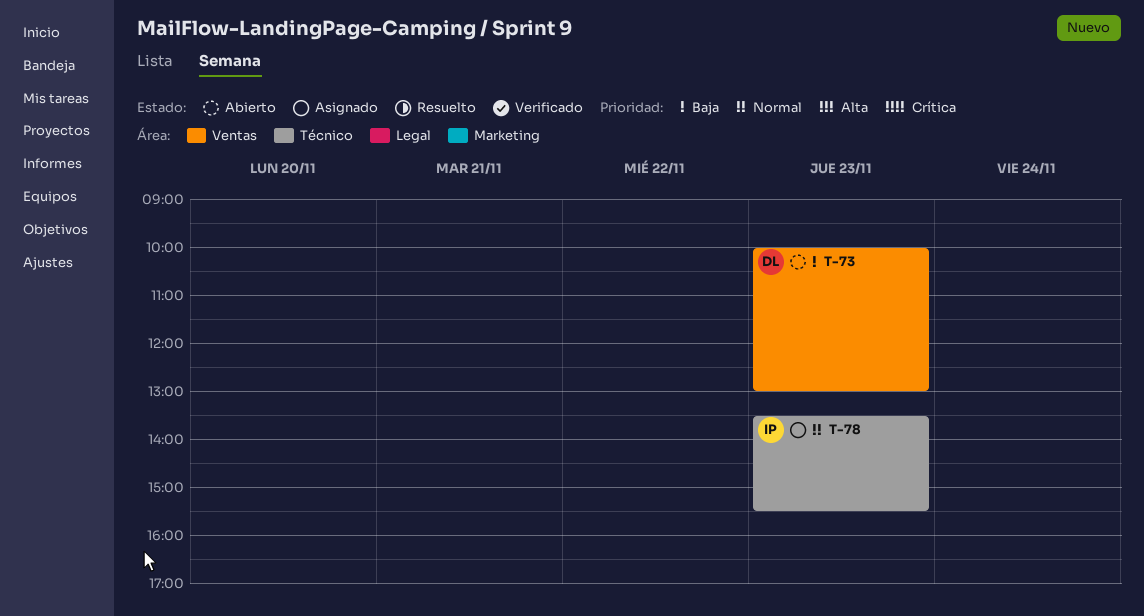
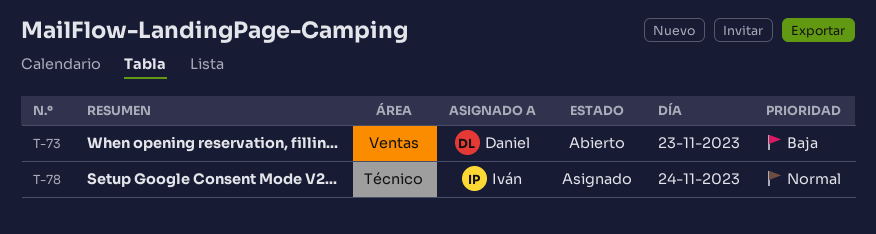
T-78, day: Nov 23 -> Nov 24

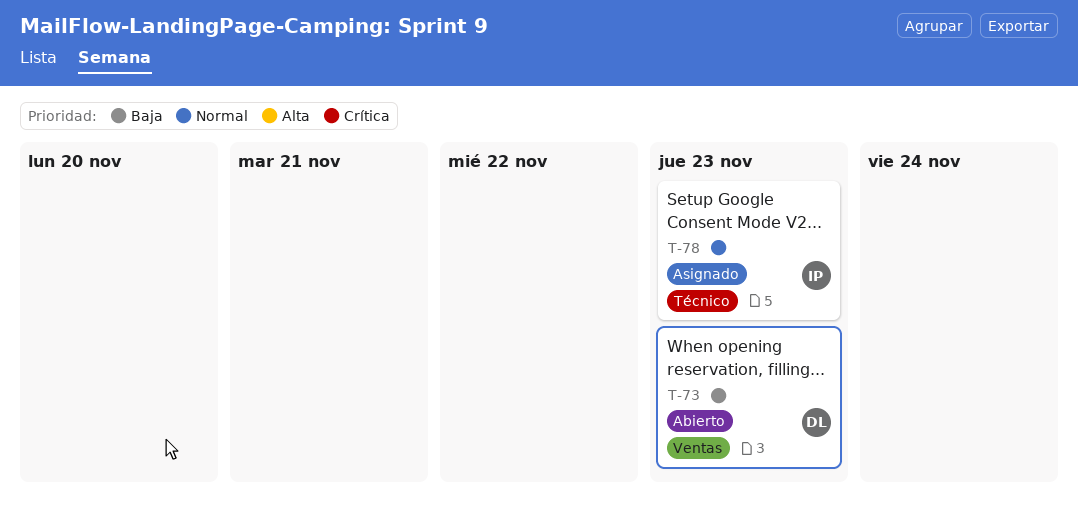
T-78, day: Nov 24 -> Nov 23

